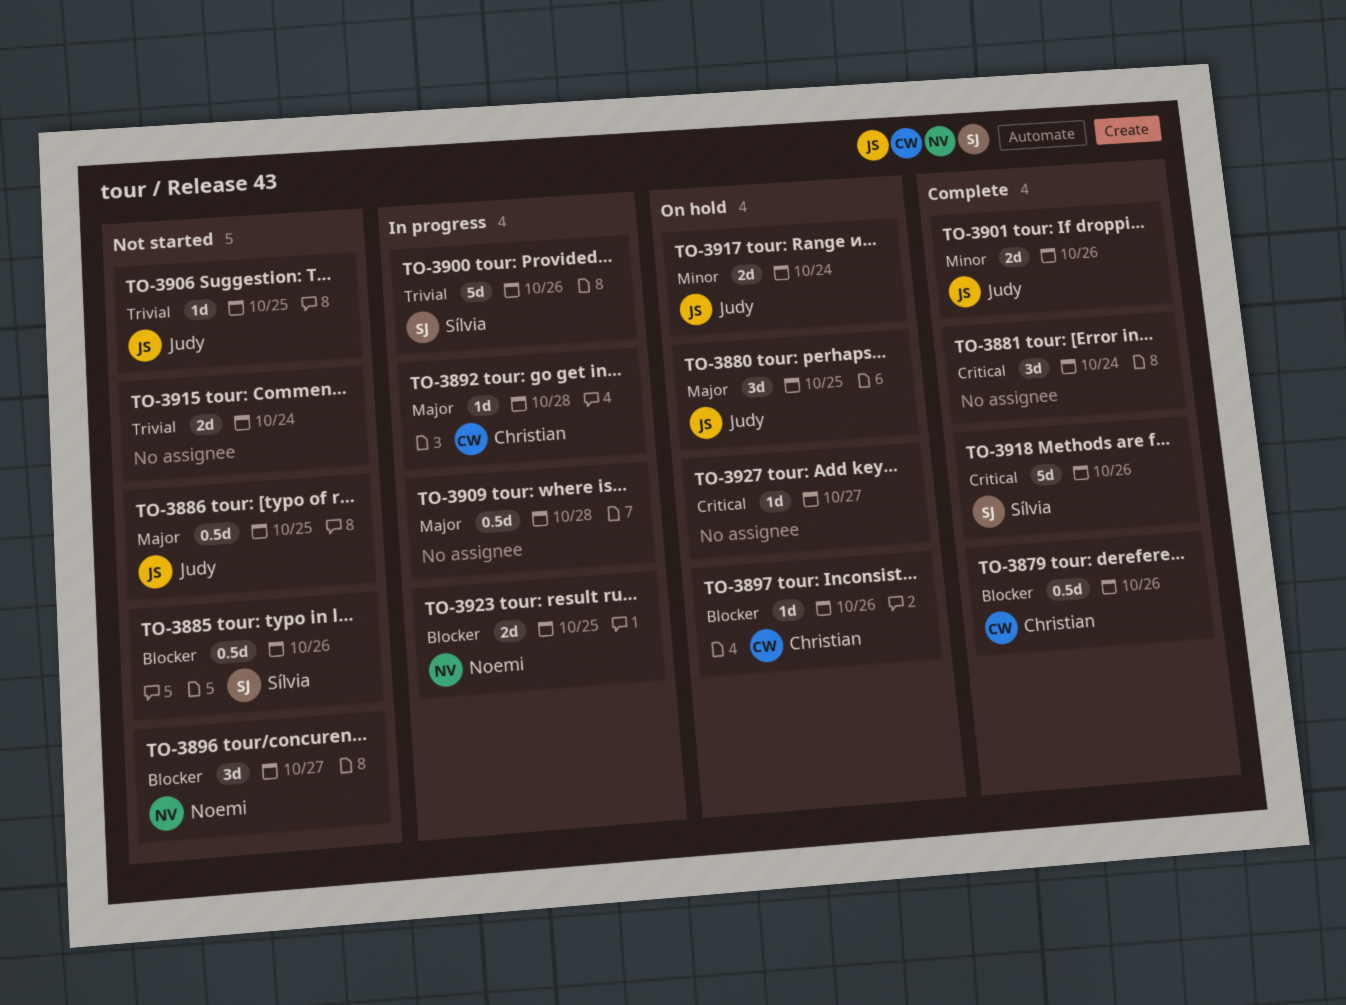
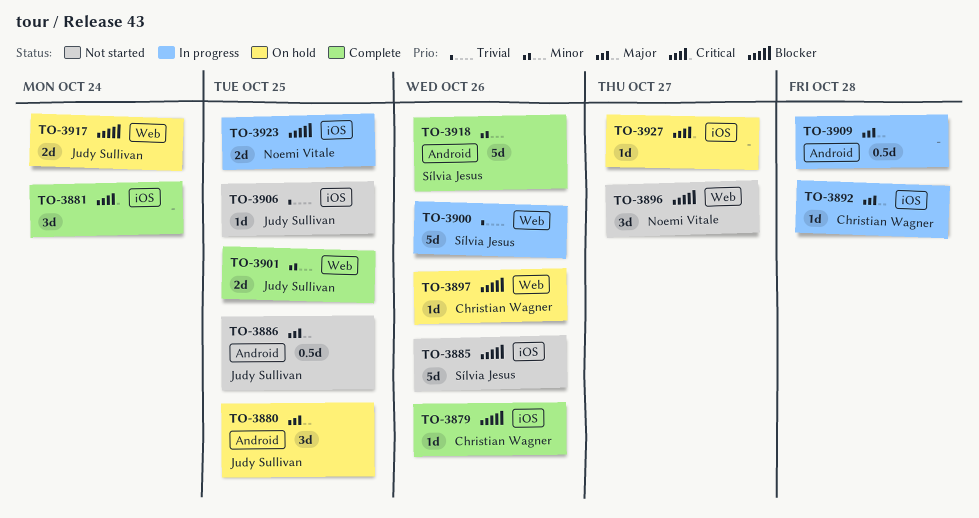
TO-3879, estimate: 0.5d -> 1d
TO-3885, estimate: 0.5d -> 5d
TO-3901, due: Oct 26 -> Oct 25
TO-3915: present -> none
TO-3917, priority: Minor -> Blocker
TO-3918, priority: Critical -> Minor

